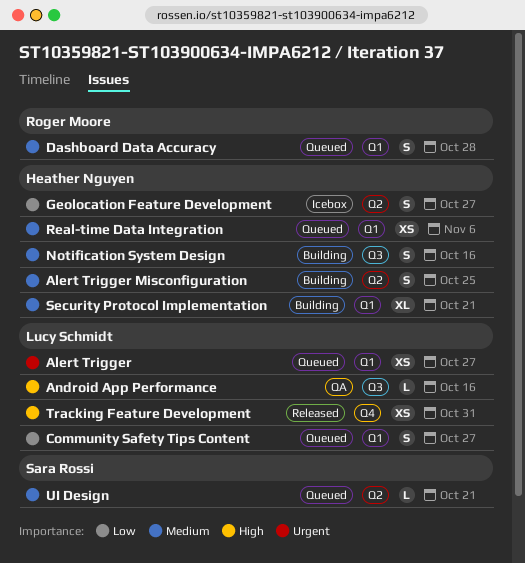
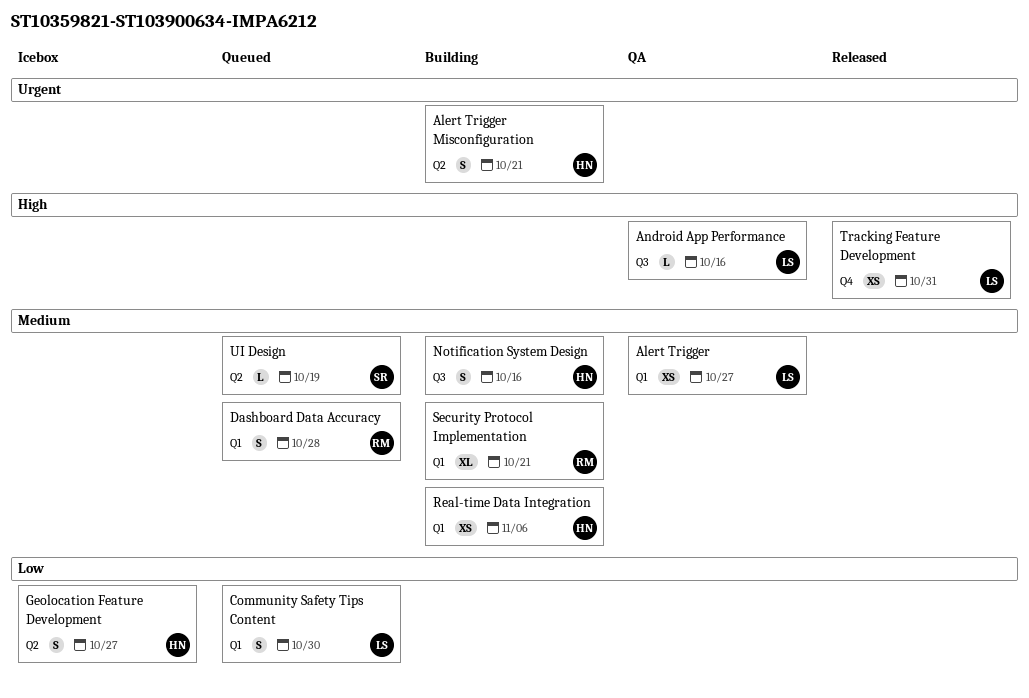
Alert Trigger, status: Queued -> QA
Alert Trigger, priority: Urgent -> Medium
Alert Trigger Misconfiguration, priority: Medium -> Urgent
Alert Trigger Misconfiguration, due: Oct 25 -> Oct 21
Community Safety Tips Content, due: Oct 27 -> Oct 30
Real-time Data Integration, status: Queued -> Building
Security Protocol Implementation, owner: Heather Nguyen -> Roger Moore
UI Design, due: Oct 21 -> Oct 19

